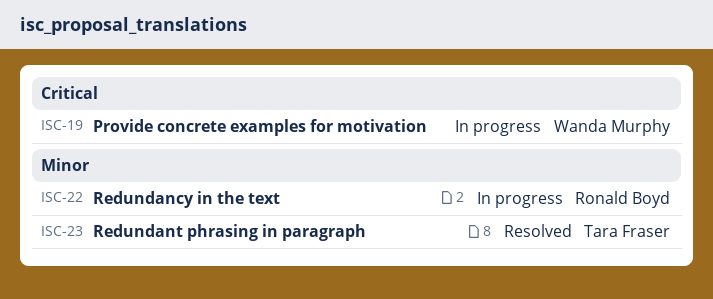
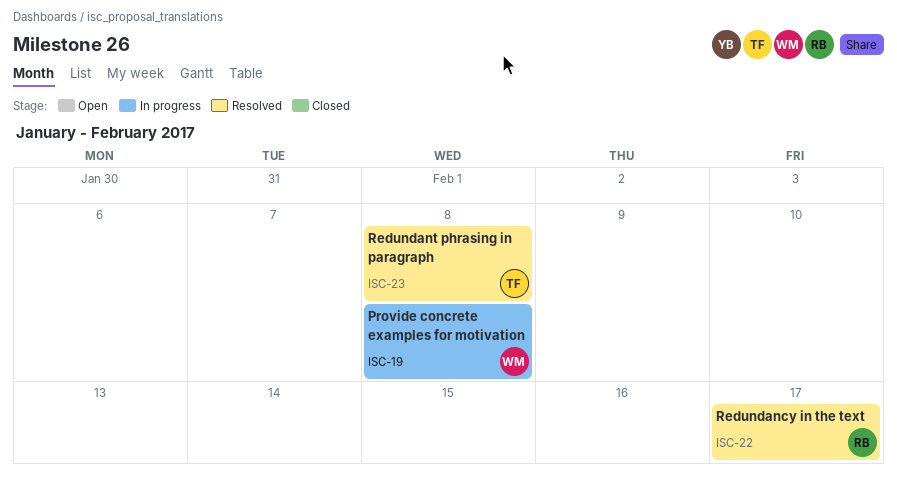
ISC-22, status: In progress -> Resolved

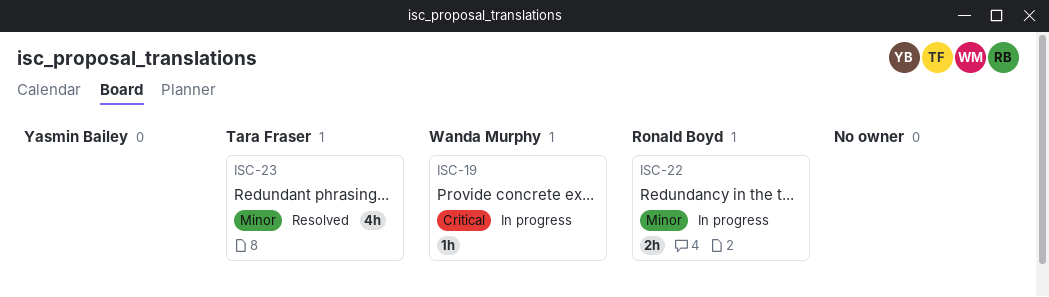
ISC-22, status: Resolved -> In progress

